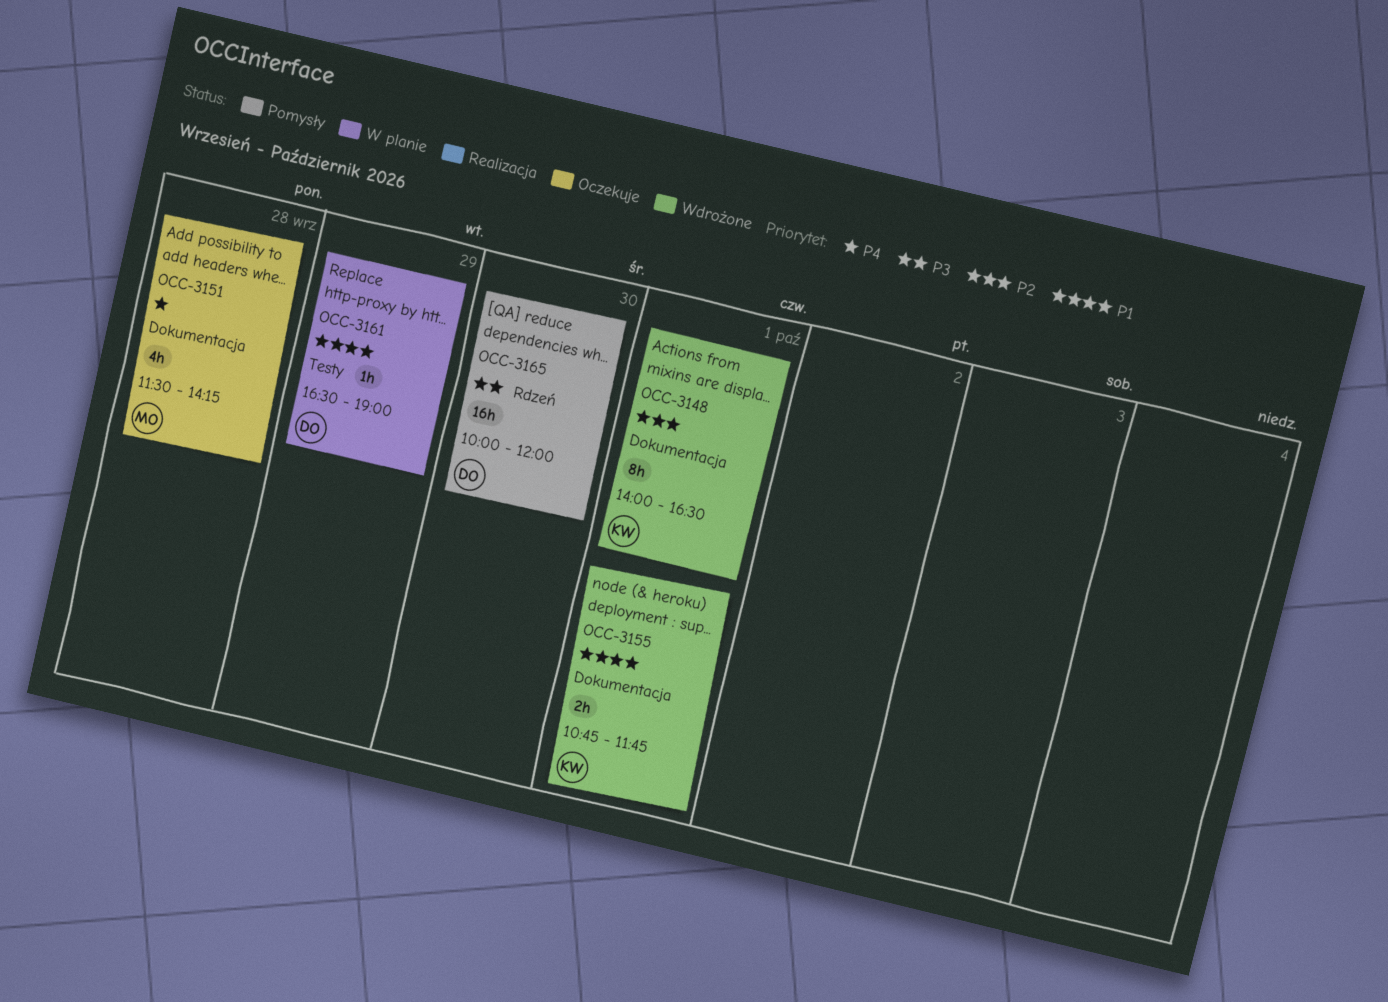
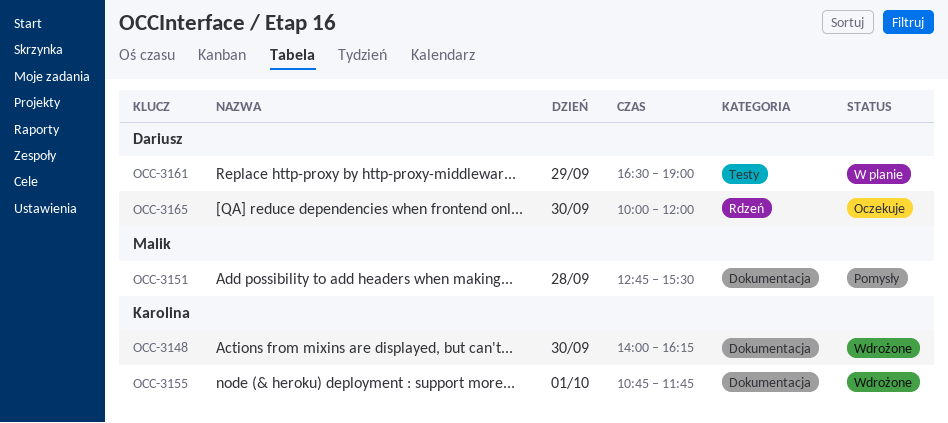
OCC-3148, day: Oct 1 -> Sep 30
OCC-3148, ends: 16:30 -> 16:15
OCC-3151, status: Oczekuje -> Pomysły
OCC-3151, begins: 11:30 -> 12:45
OCC-3151, ends: 14:15 -> 15:30
OCC-3165, status: Pomysły -> Oczekuje

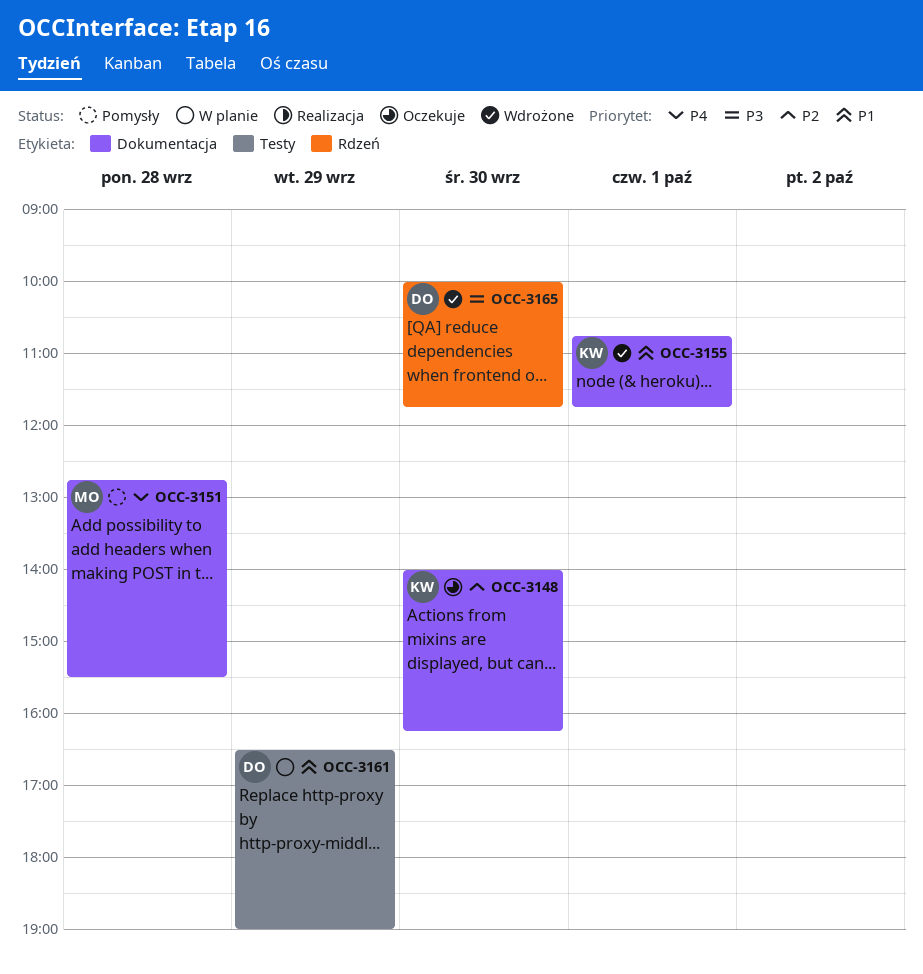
OCC-3148, status: Wdrożone -> Oczekuje
OCC-3165, status: Oczekuje -> Wdrożone
OCC-3165, ends: 12:00 -> 11:45

